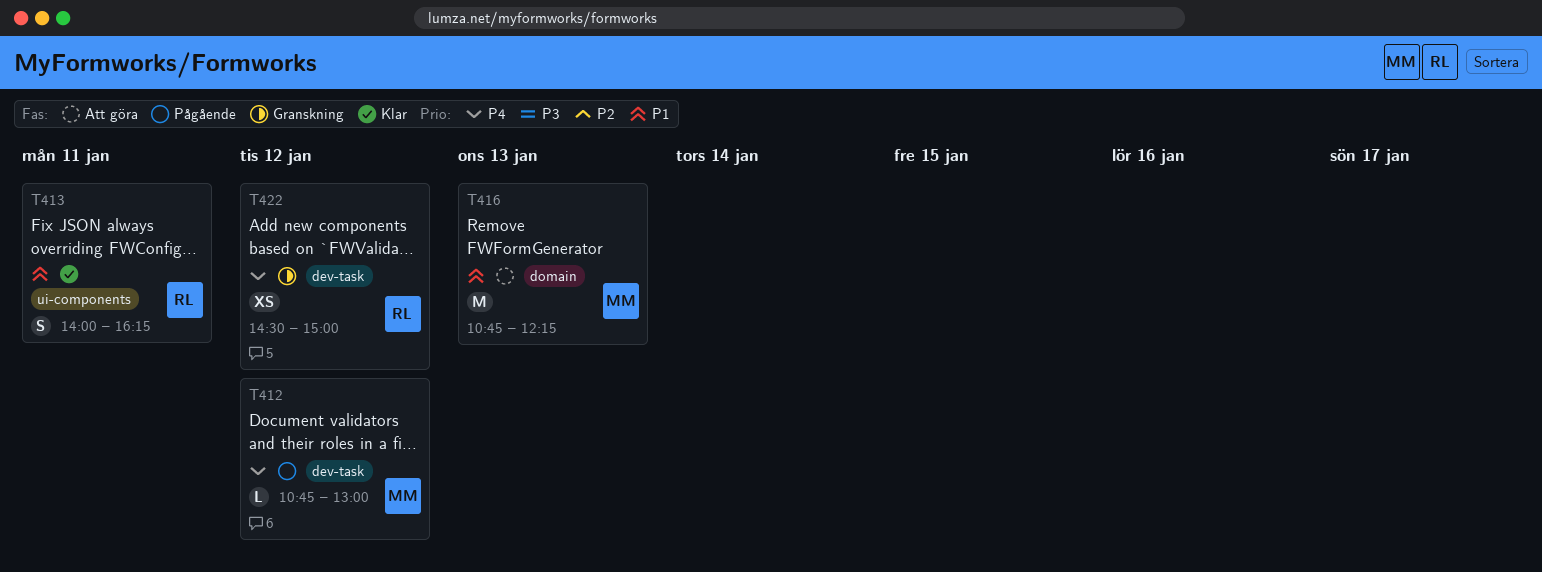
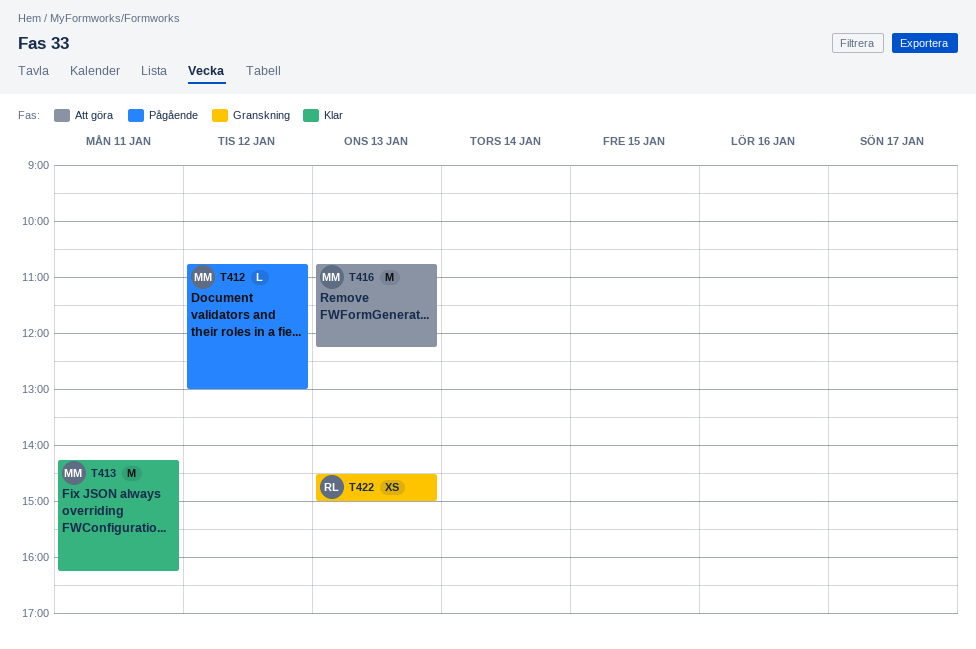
T413, owner: RL -> MM
T413, estimate: S -> M
T413, begins: 14:00 -> 14:15
T422, day: Jan 12 -> Jan 13

